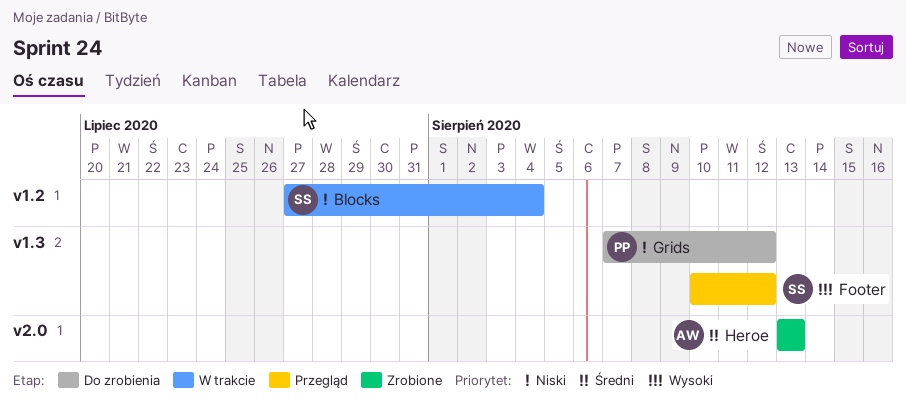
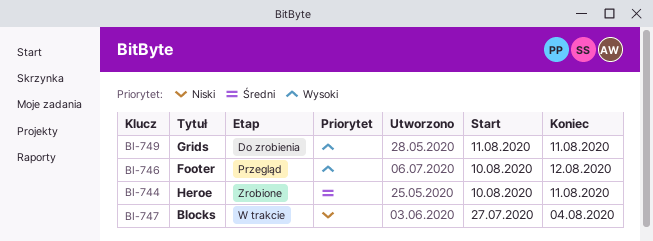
Grids, priority: Niski -> Wysoki
Grids, start: Aug 7 -> Aug 11
Grids, due: Aug 12 -> Aug 11
Heroe, start: Aug 13 -> Aug 10
Heroe, due: Aug 13 -> Aug 11

